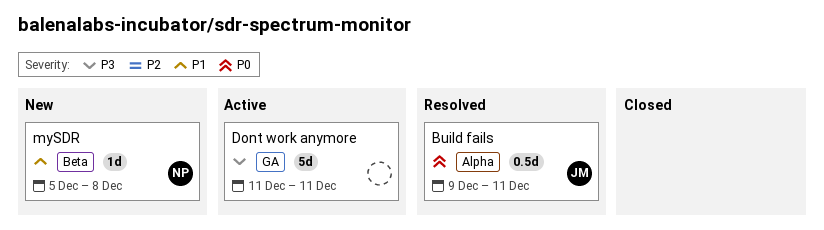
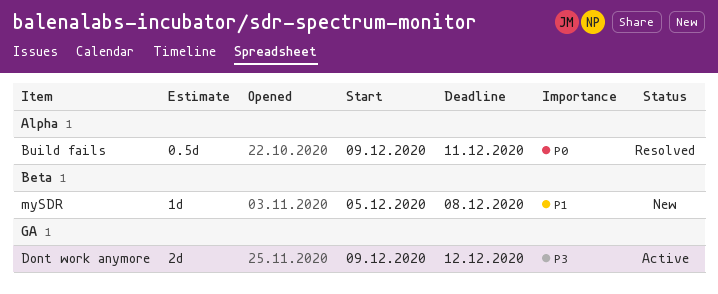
Dont work anymore, estimate: 5d -> 2d
Dont work anymore, start: Dec 11 -> Dec 9
Dont work anymore, due: Dec 11 -> Dec 12

